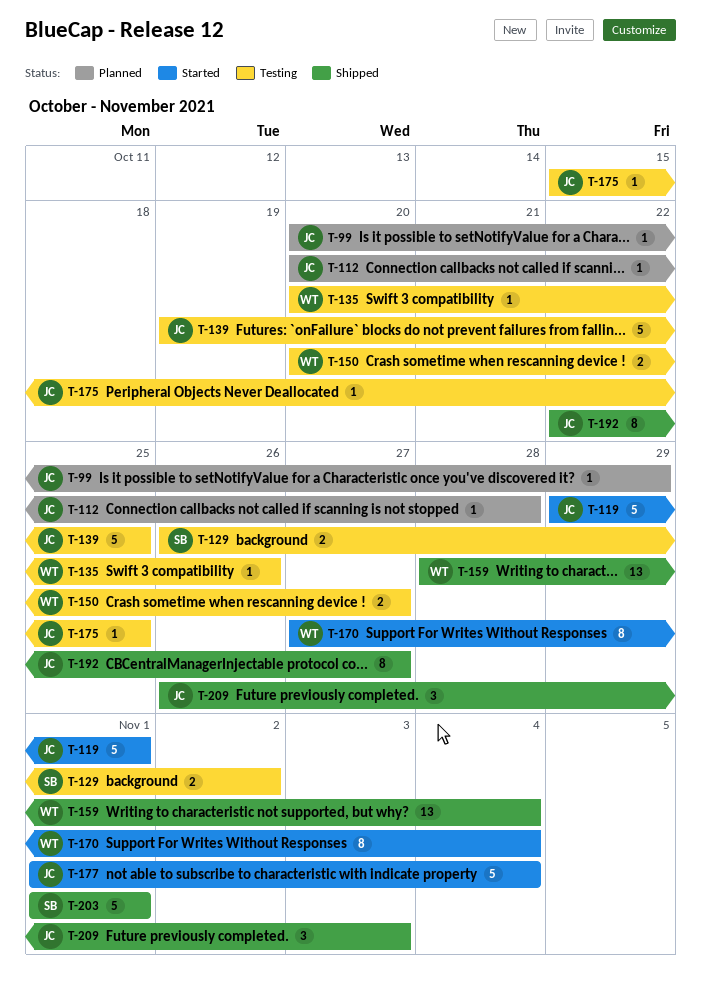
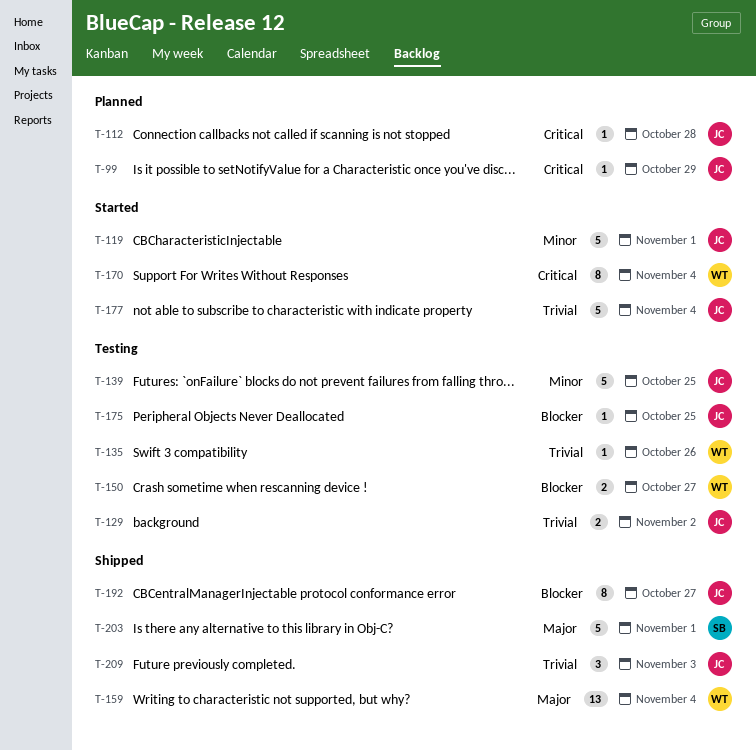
T-129, owner: SB -> JC

